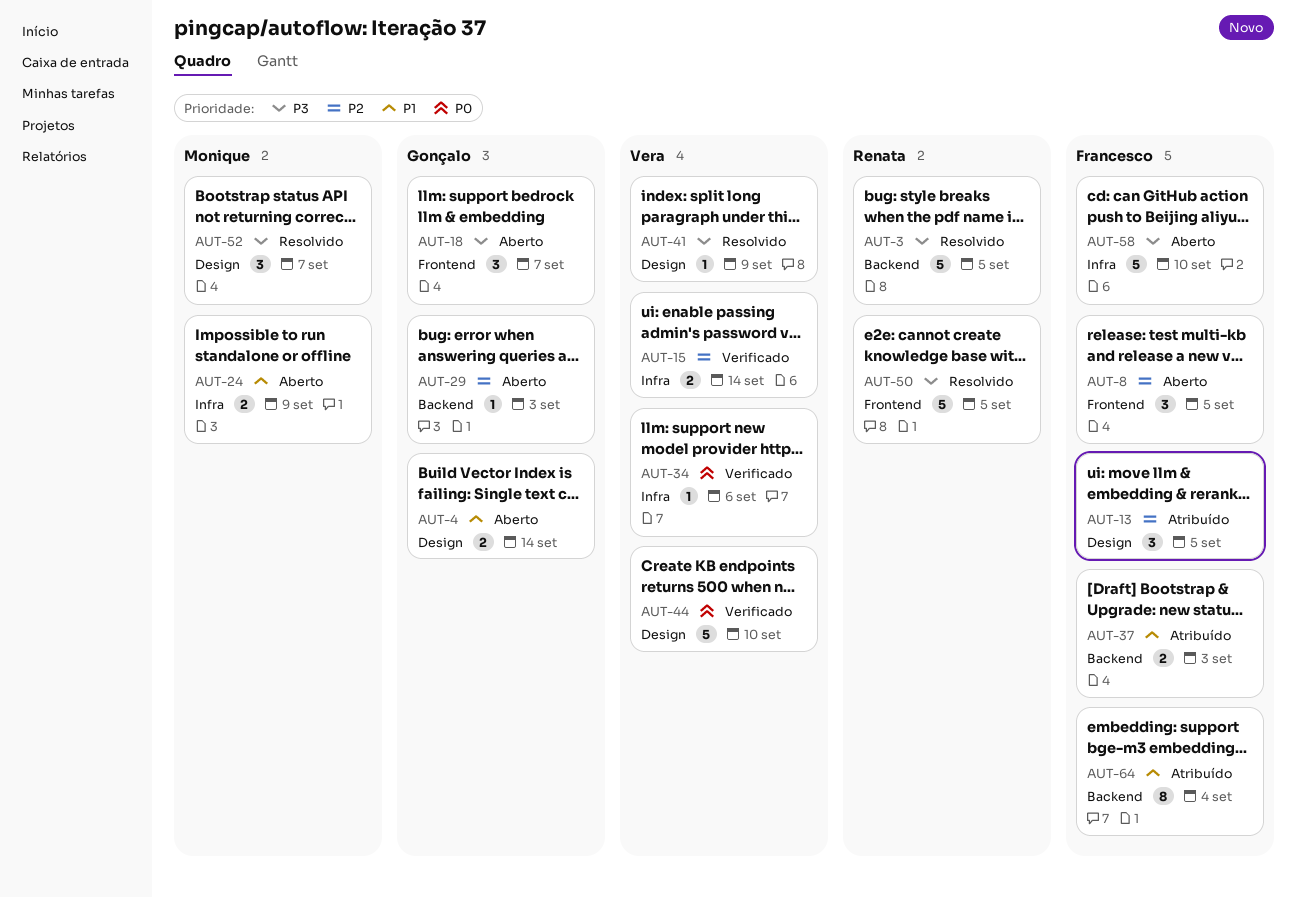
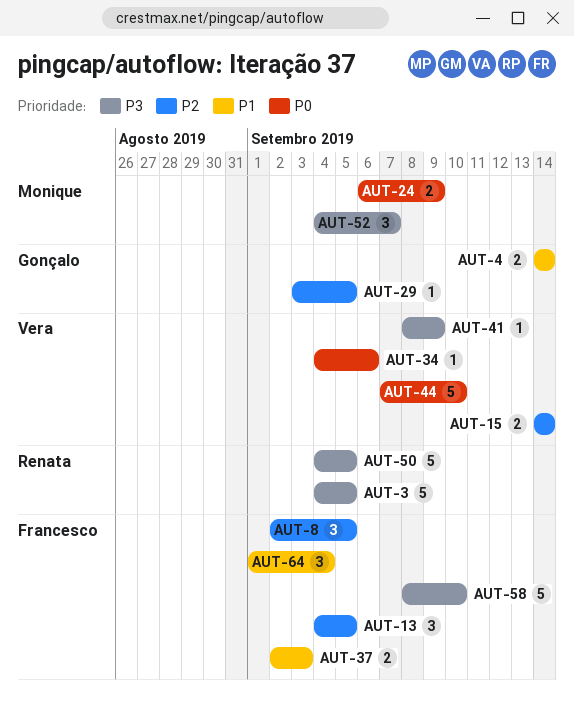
AUT-18: present -> none
AUT-24, priority: P1 -> P0
AUT-29, due: Sep 3 -> Sep 5
AUT-64, estimate: 8 -> 3

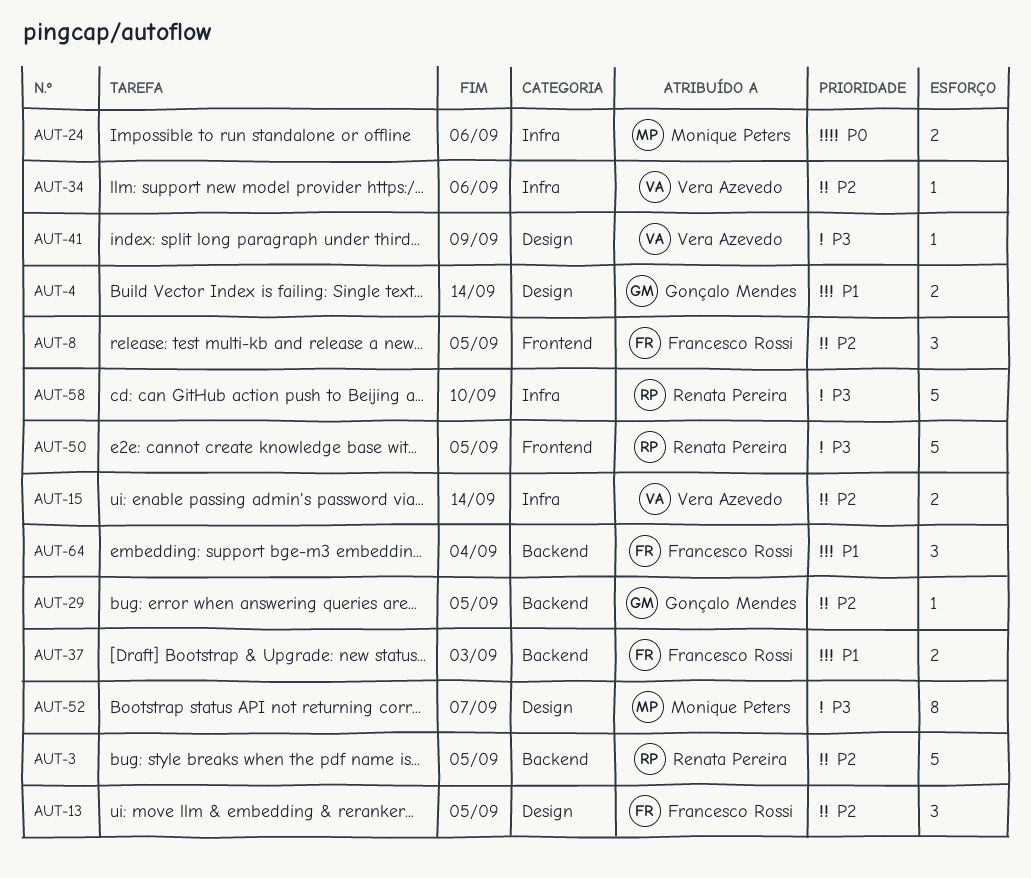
AUT-3, priority: P3 -> P2
AUT-24, due: Sep 9 -> Sep 6
AUT-34, priority: P0 -> P2
AUT-44: present -> none
AUT-52, estimate: 3 -> 8
AUT-58, owner: Francesco Rossi -> Renata Pereira

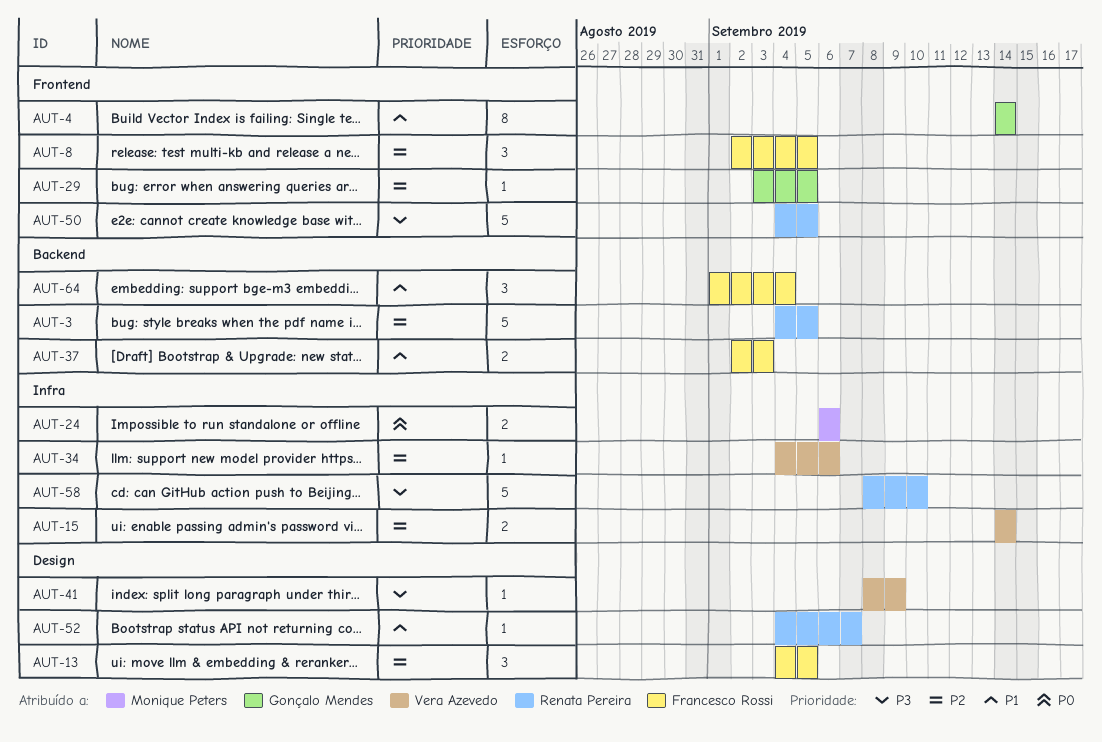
AUT-4, label: Design -> Frontend
AUT-4, estimate: 2 -> 8
AUT-29, label: Backend -> Frontend
AUT-52, owner: Monique Peters -> Renata Pereira
AUT-52, priority: P3 -> P1
AUT-52, estimate: 8 -> 1

